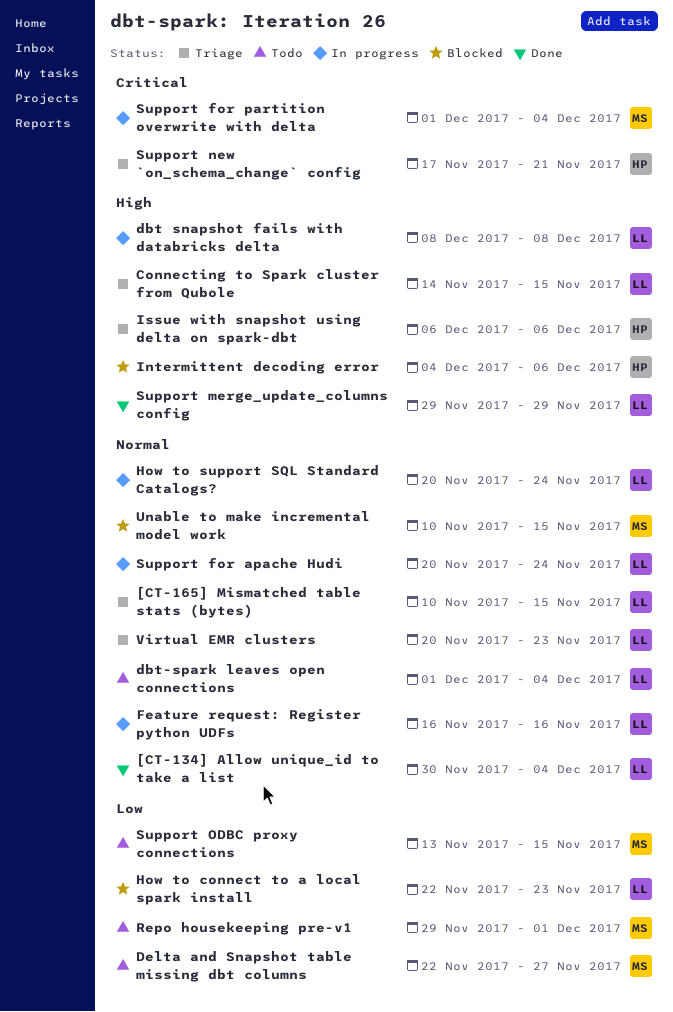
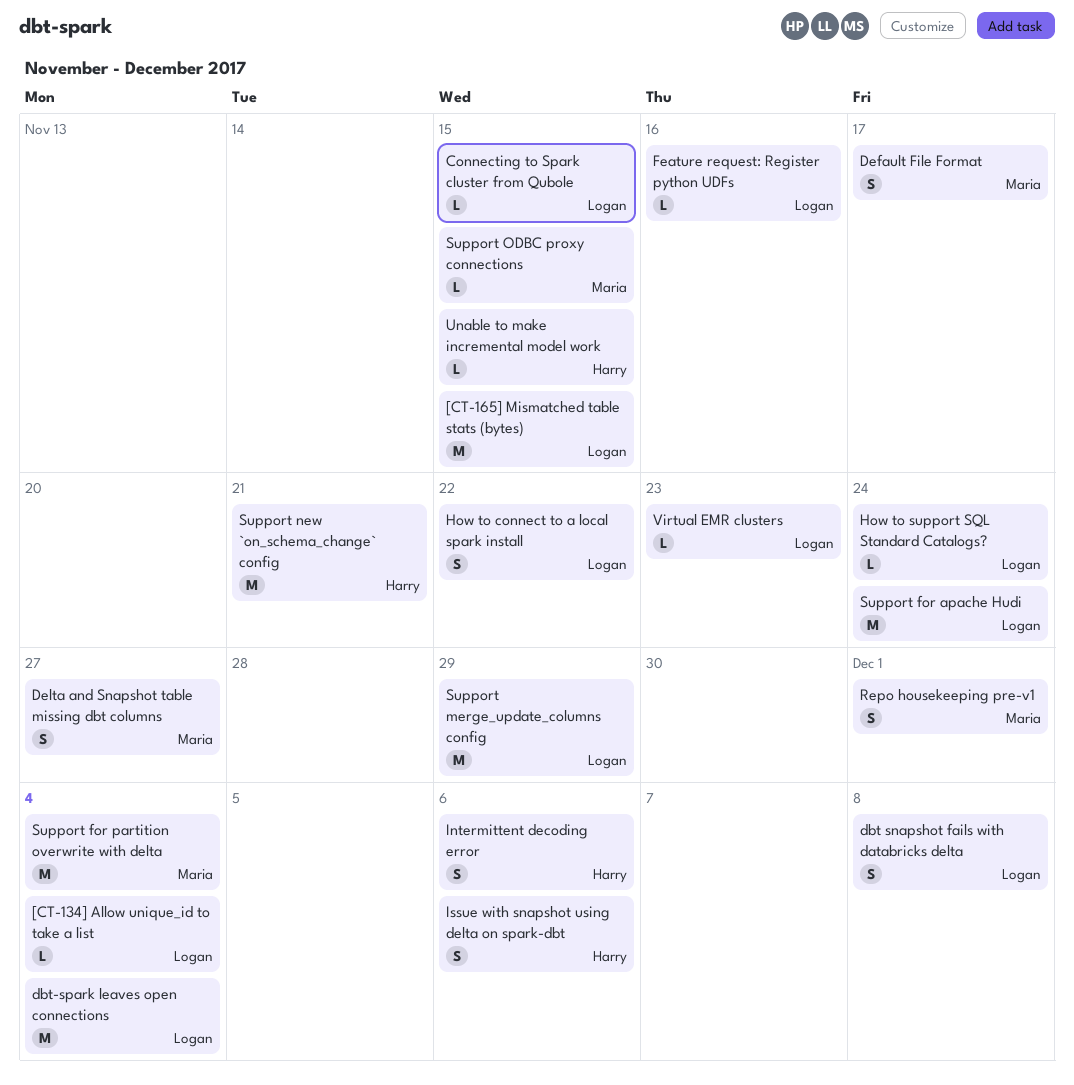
Default File Format: none -> present
How to connect to a local spark install, due: Nov 23 -> Nov 22
Unable to make incremental model work, owner: Maria -> Harry

